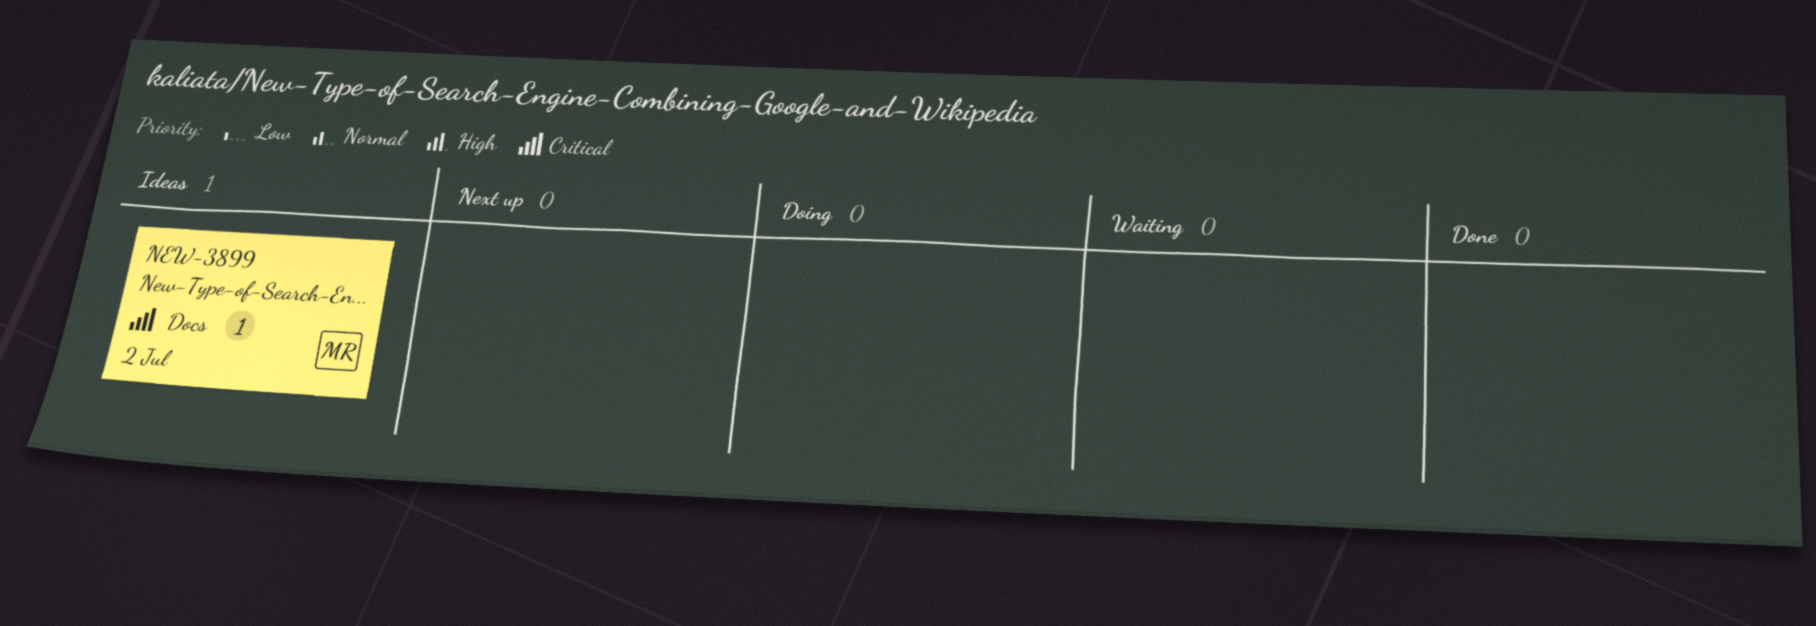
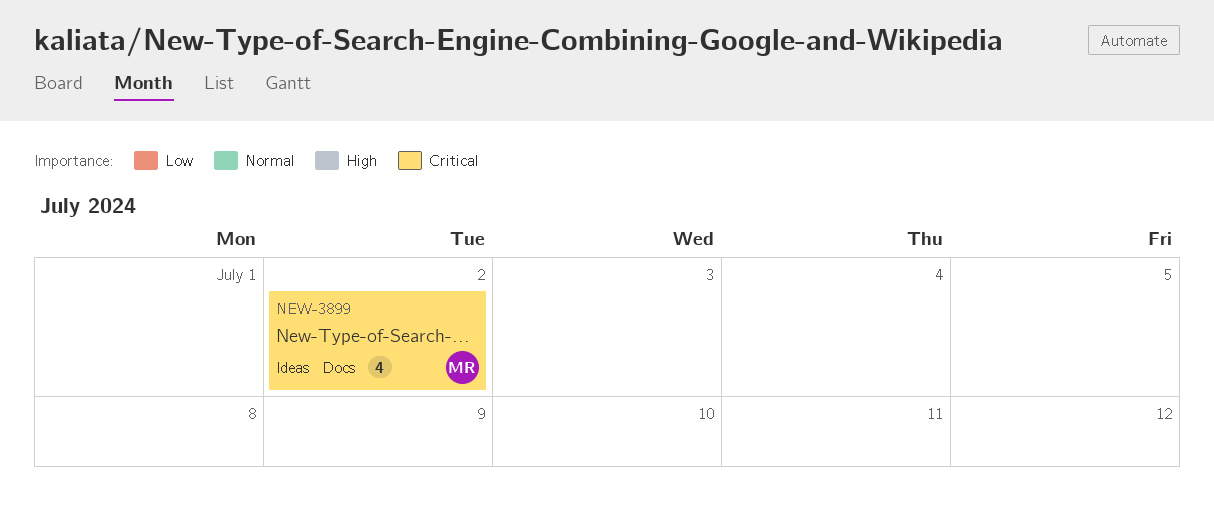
NEW-3899, estimate: 1 -> 4

